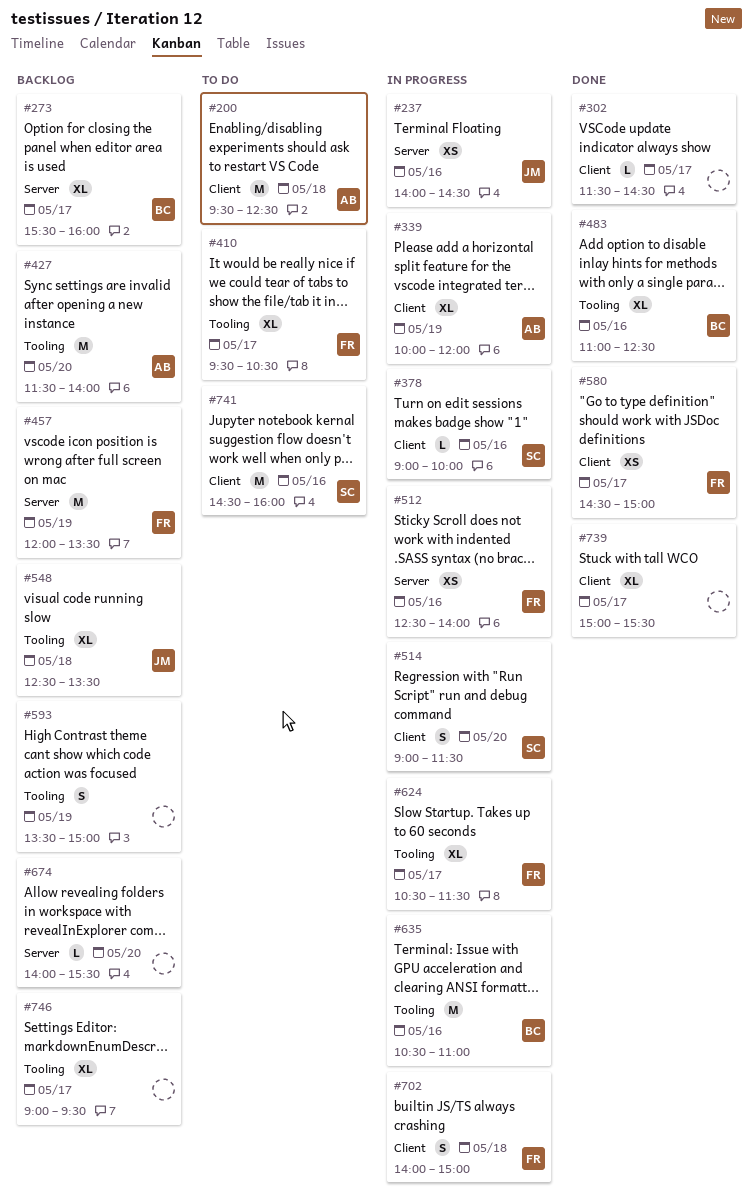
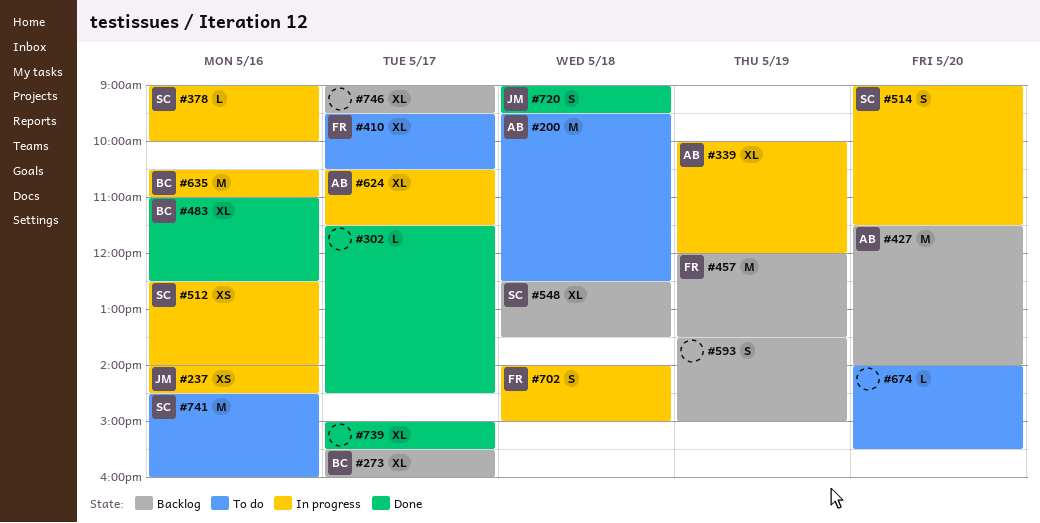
#512, owner: FR -> SC
#548, owner: JM -> SC
#580: present -> none
#624, owner: FR -> AB
#674, status: Backlog -> To do
#720: none -> present

